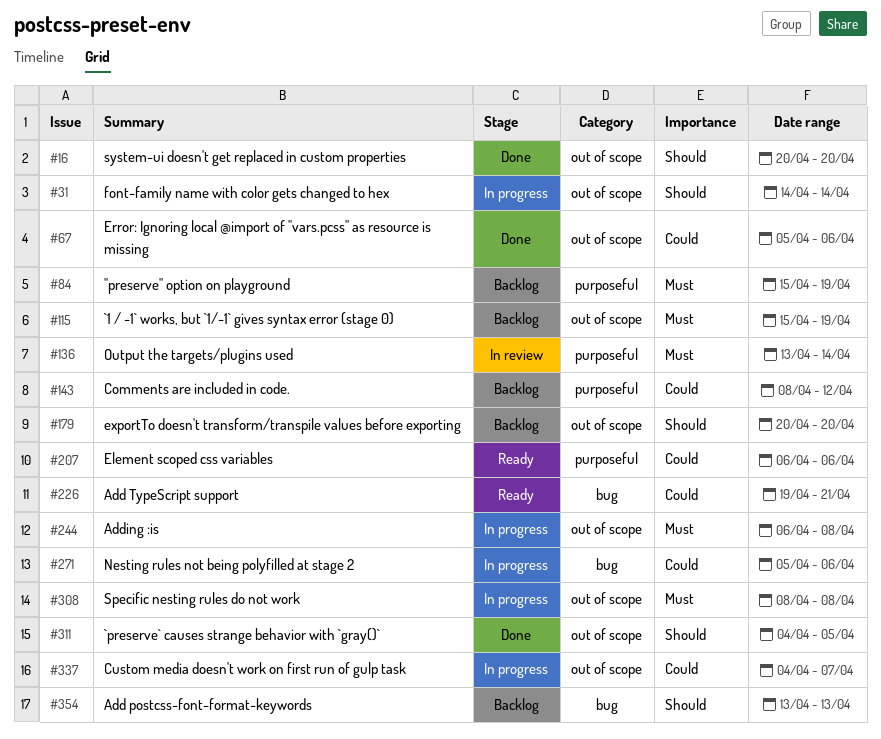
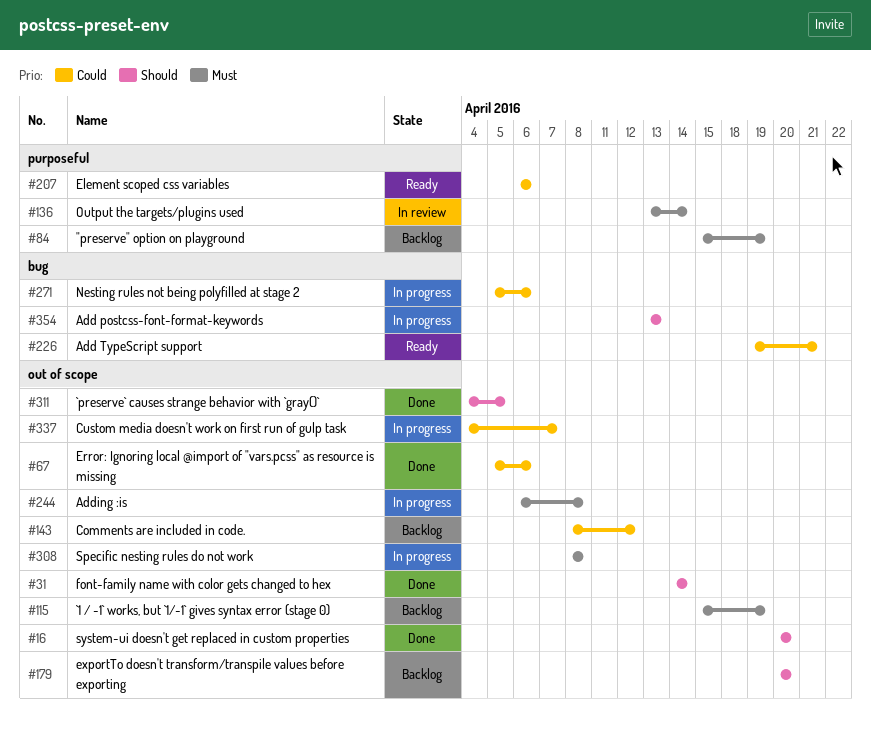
#31, status: In progress -> Done
#143, label: purposeful -> out of scope
#354, status: Backlog -> In progress

